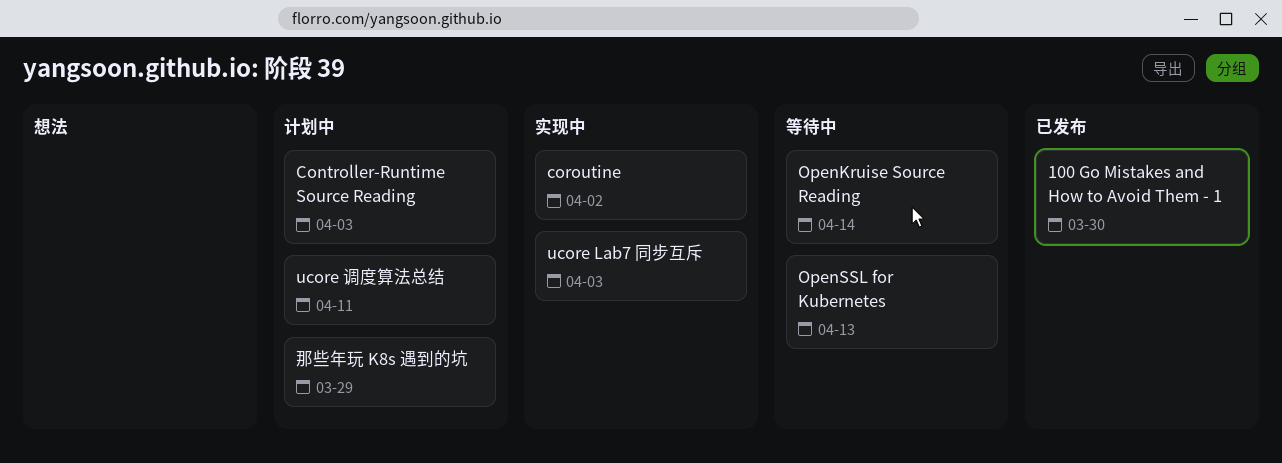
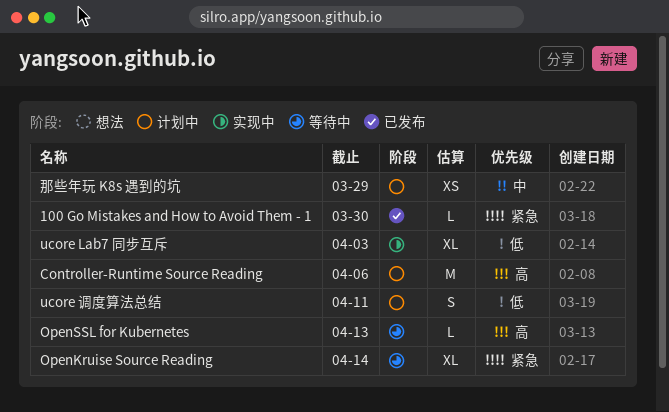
Controller-Runtime Source Reading, due: Apr 3 -> Apr 6
coroutine: present -> none

